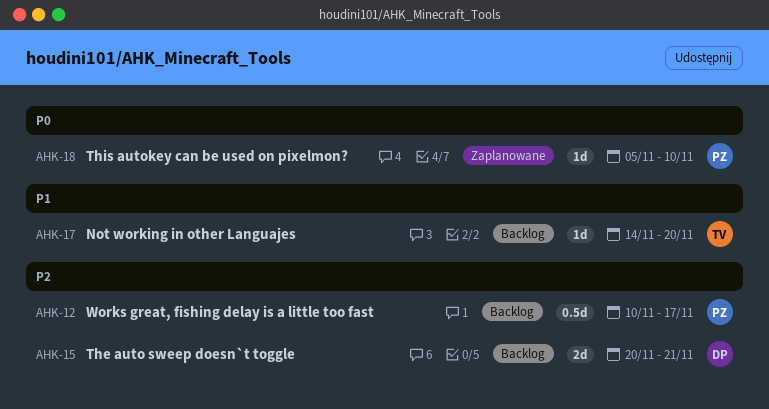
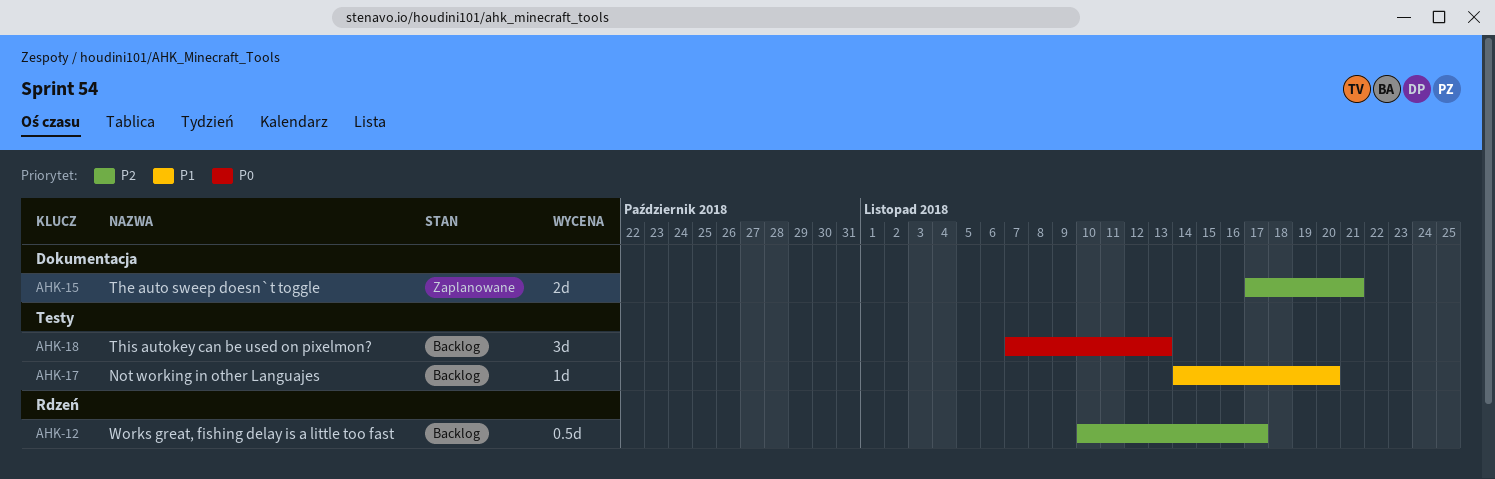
AHK-15, status: Backlog -> Zaplanowane
AHK-15, start: Nov 20 -> Nov 17
AHK-18, status: Zaplanowane -> Backlog
AHK-18, estimate: 1d -> 3d
AHK-18, start: Nov 5 -> Nov 7
AHK-18, due: Nov 10 -> Nov 13

